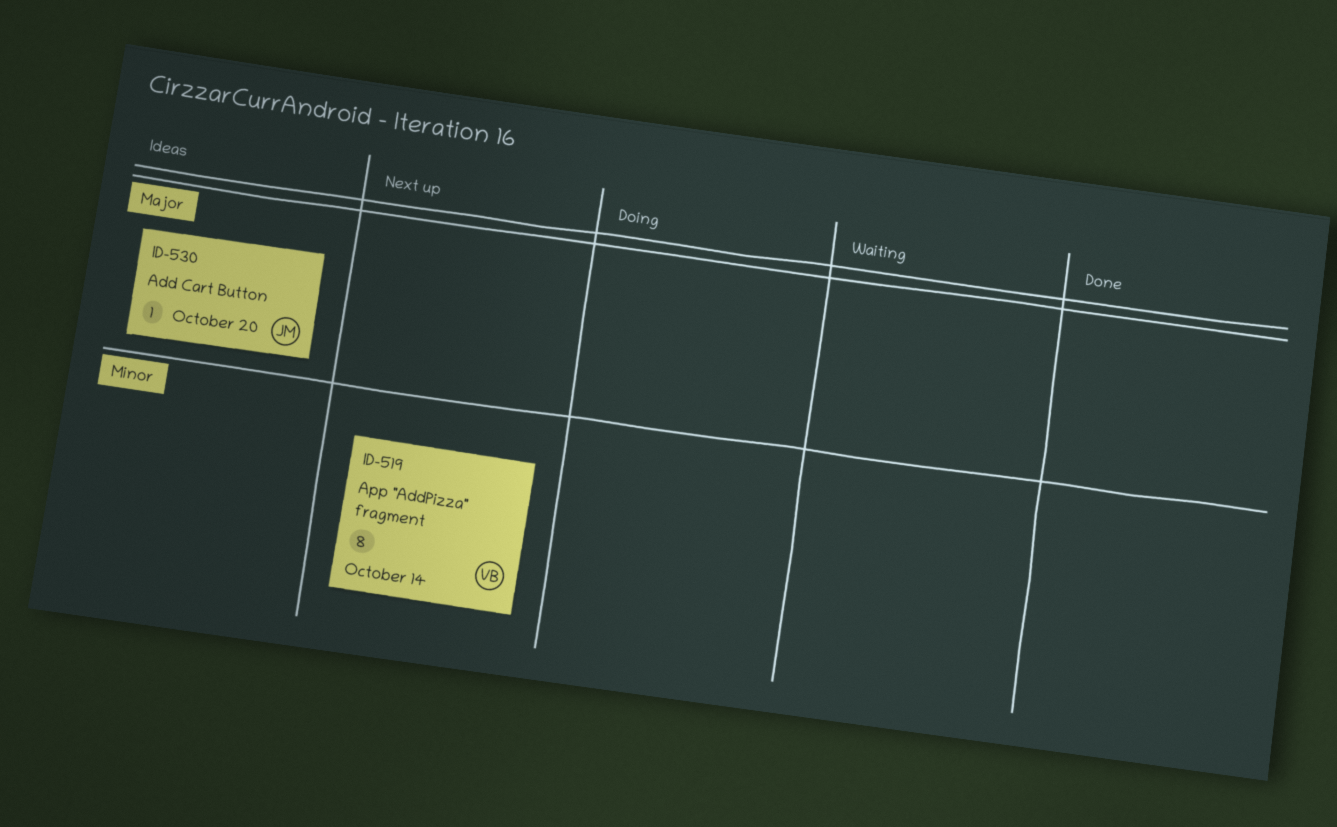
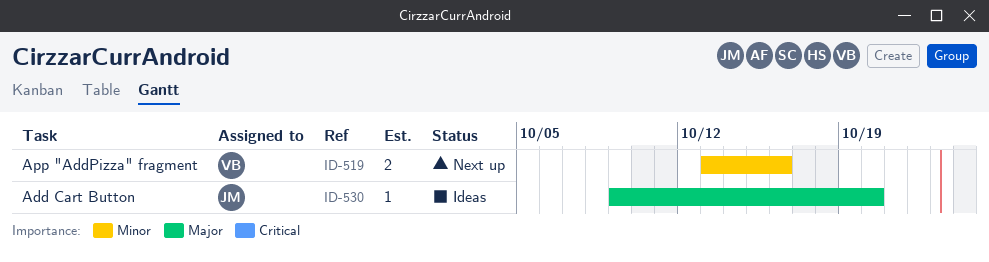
ID-519, estimate: 8 -> 2
ID-519, due: Oct 14 -> Oct 16

